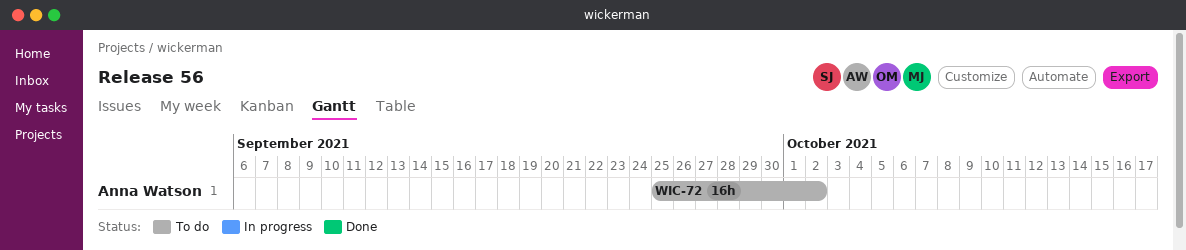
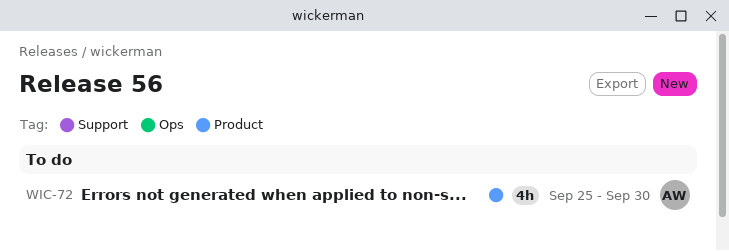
WIC-72, estimate: 16h -> 4h
WIC-72, due: Oct 2 -> Sep 30

